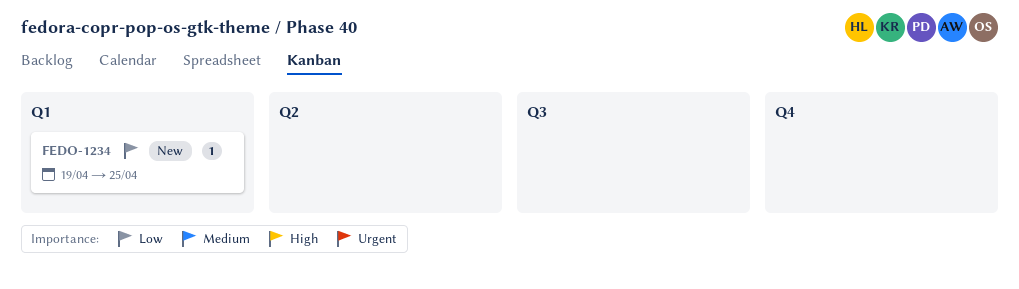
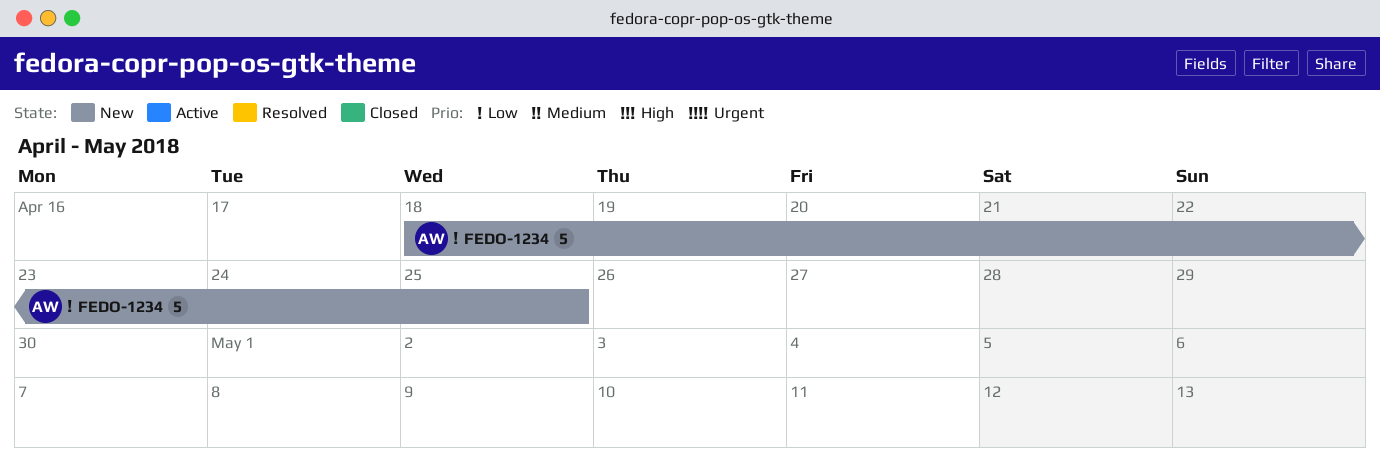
FEDO-1234, estimate: 1 -> 5
FEDO-1234, start: Apr 19 -> Apr 18

